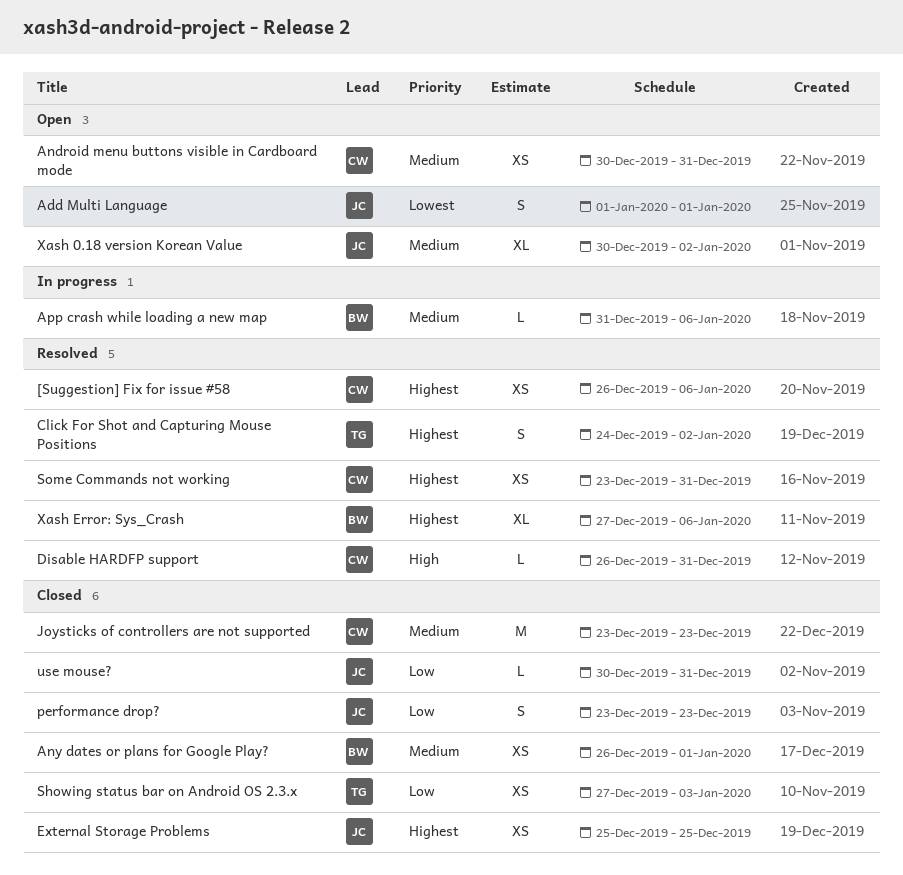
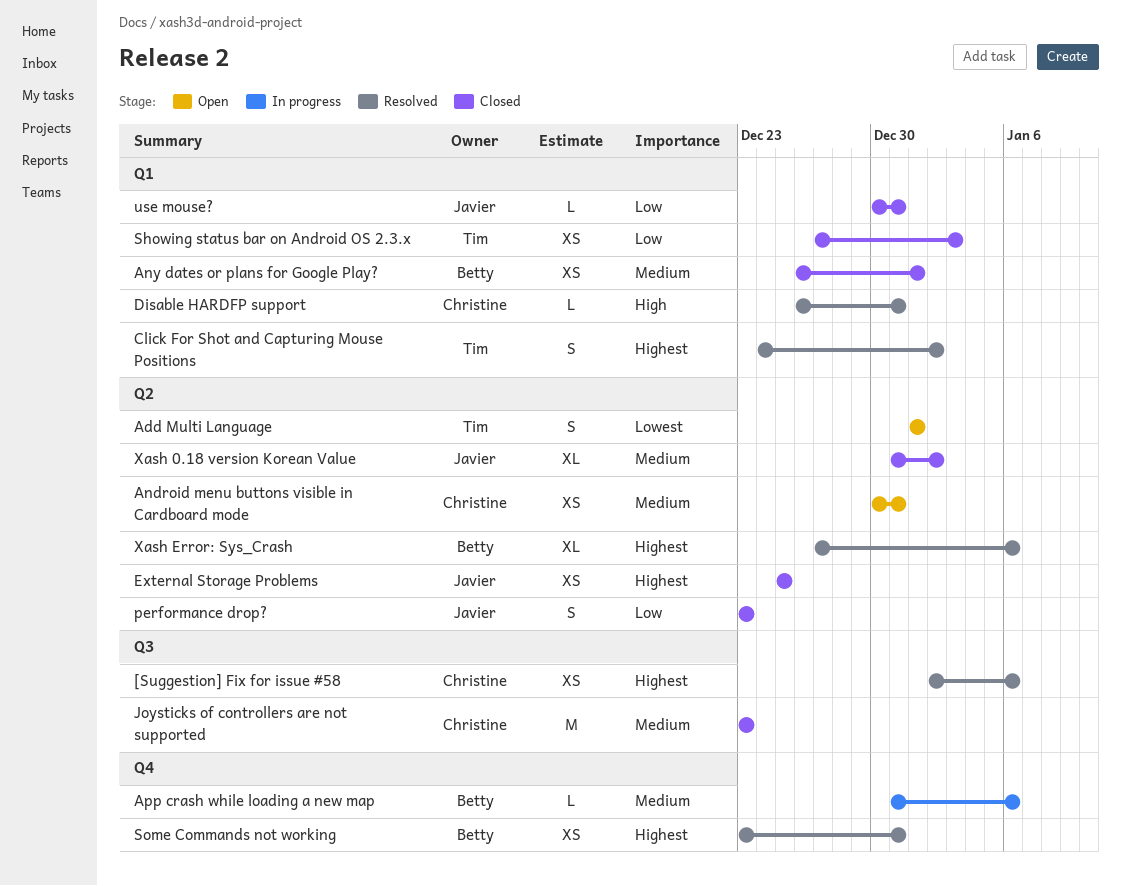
[Suggestion] Fix for issue #58, start: Dec 26 -> Jan 2
Add Multi Language, owner: Javier -> Tim
Some Commands not working, owner: Christine -> Betty
Xash 0.18 version Korean Value, status: Open -> Closed
Xash 0.18 version Korean Value, start: Dec 30 -> Dec 31

